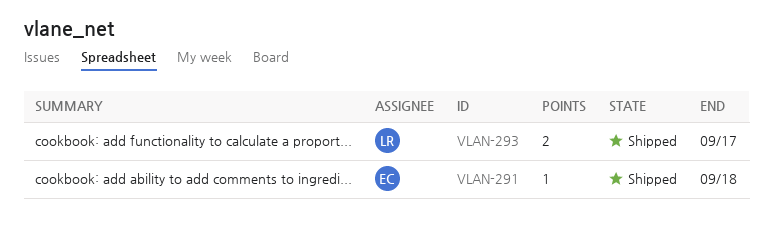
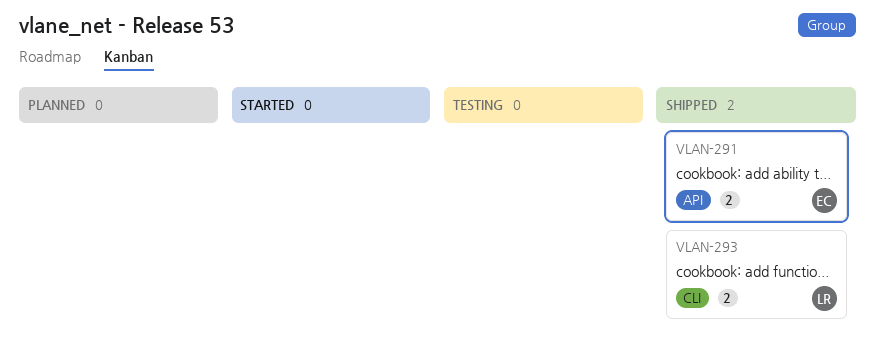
VLAN-291, estimate: 1 -> 2

